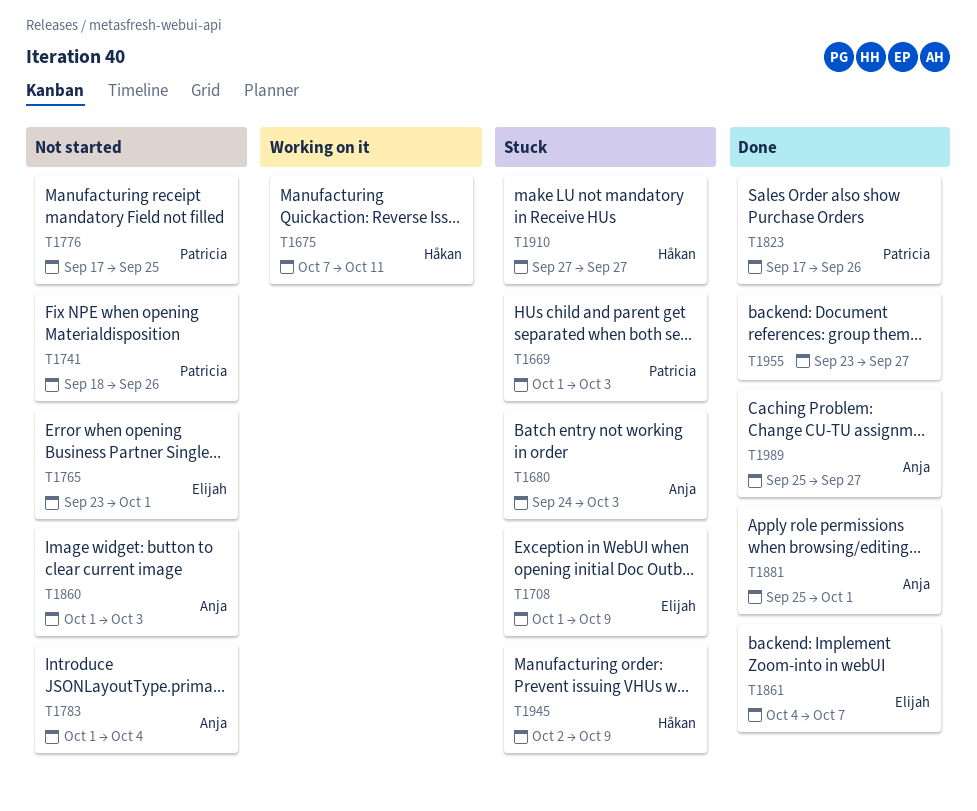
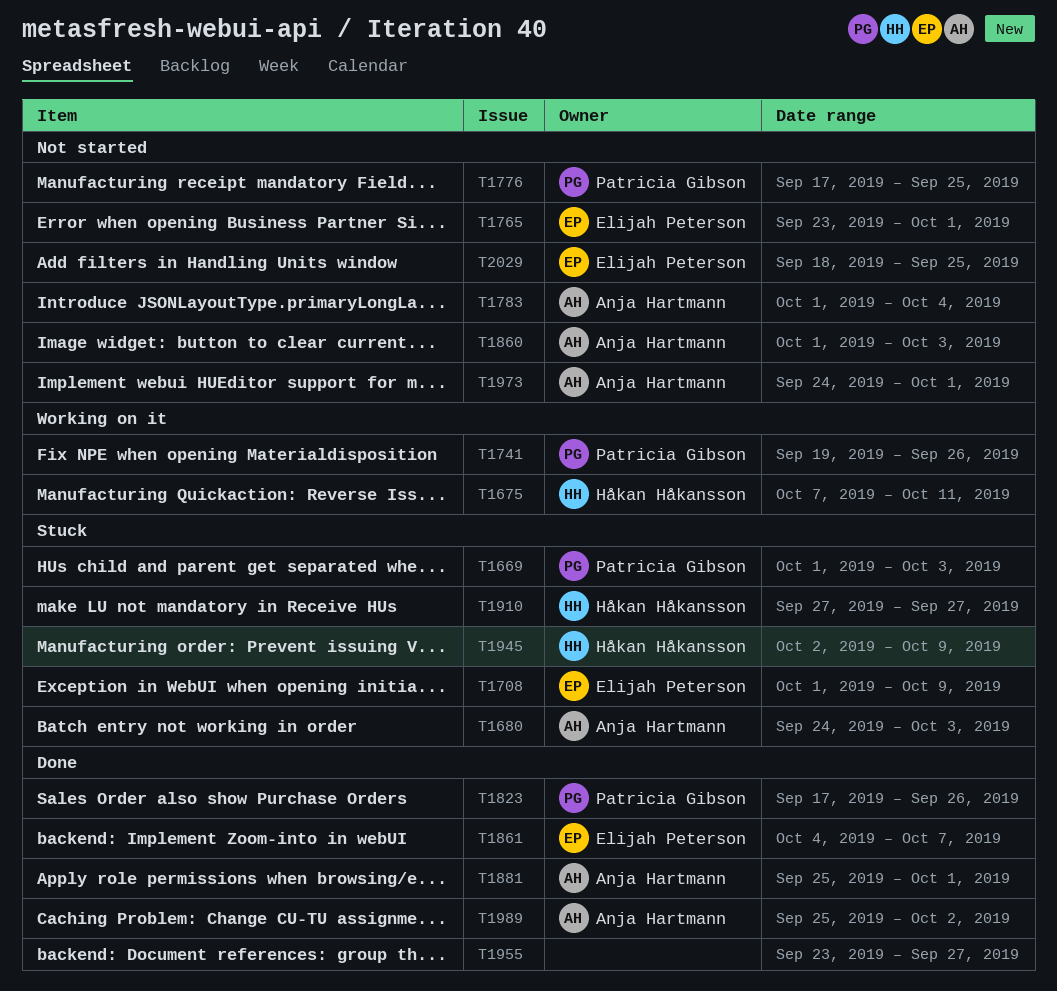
T1741, status: Not started -> Working on it
T1741, start: Sep 18 -> Sep 19
T1973: none -> present
T1989, due: Sep 27 -> Oct 2
T2029: none -> present

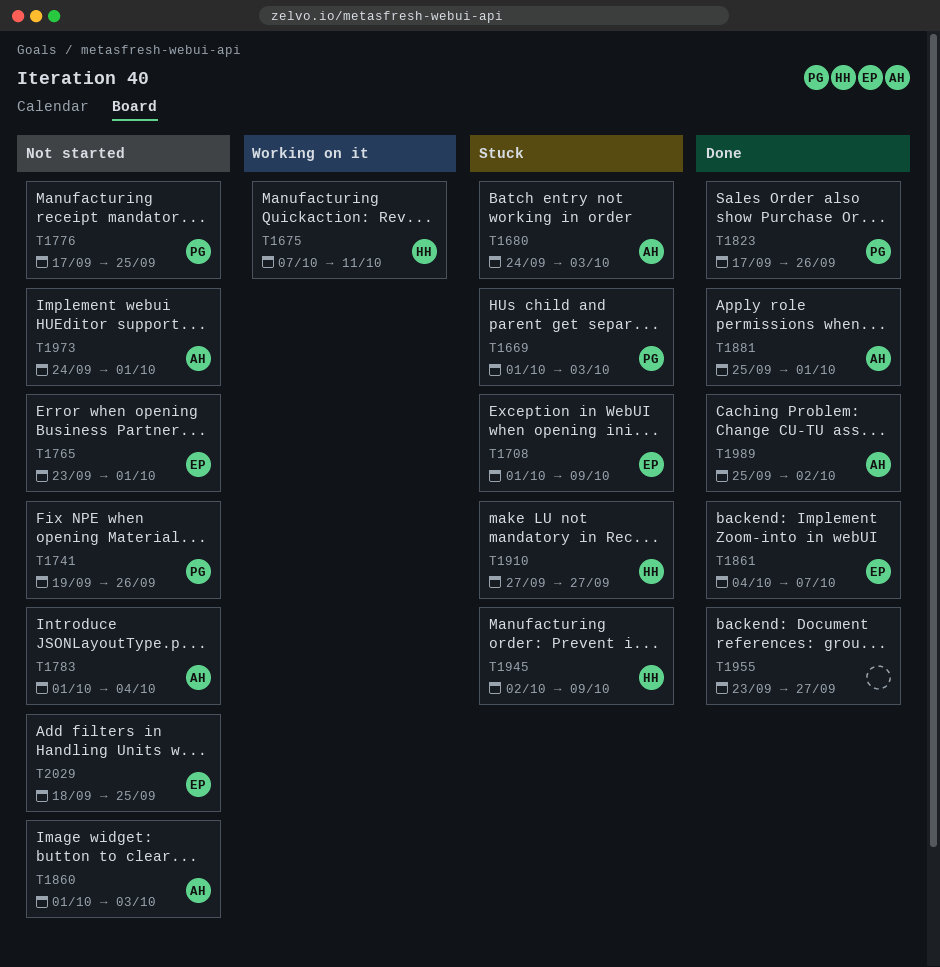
T1741, status: Working on it -> Not started

